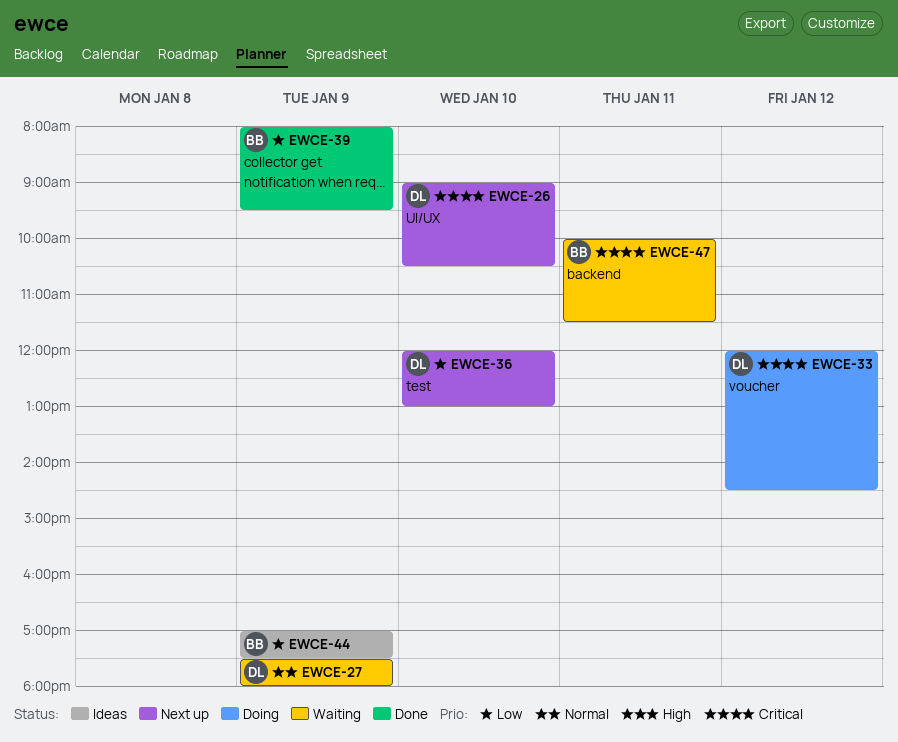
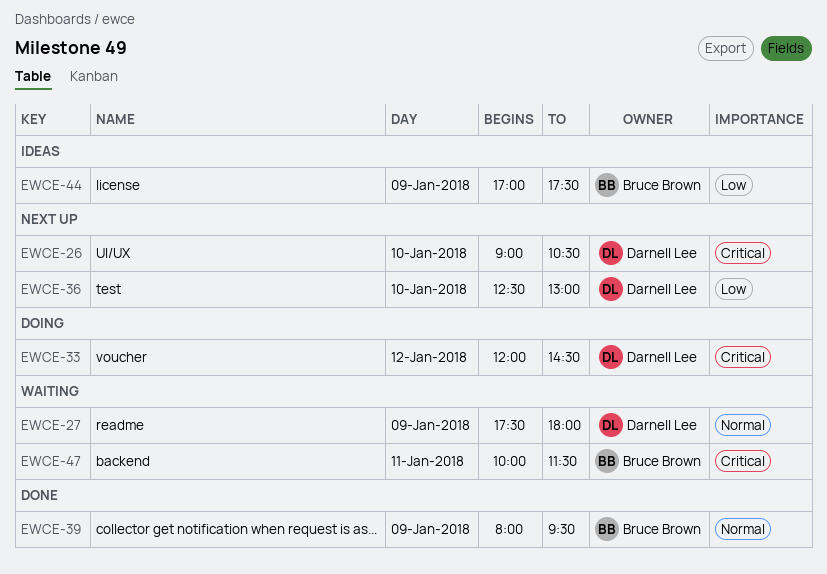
EWCE-36, begins: 12:00 -> 12:30
EWCE-39, priority: Low -> Normal

